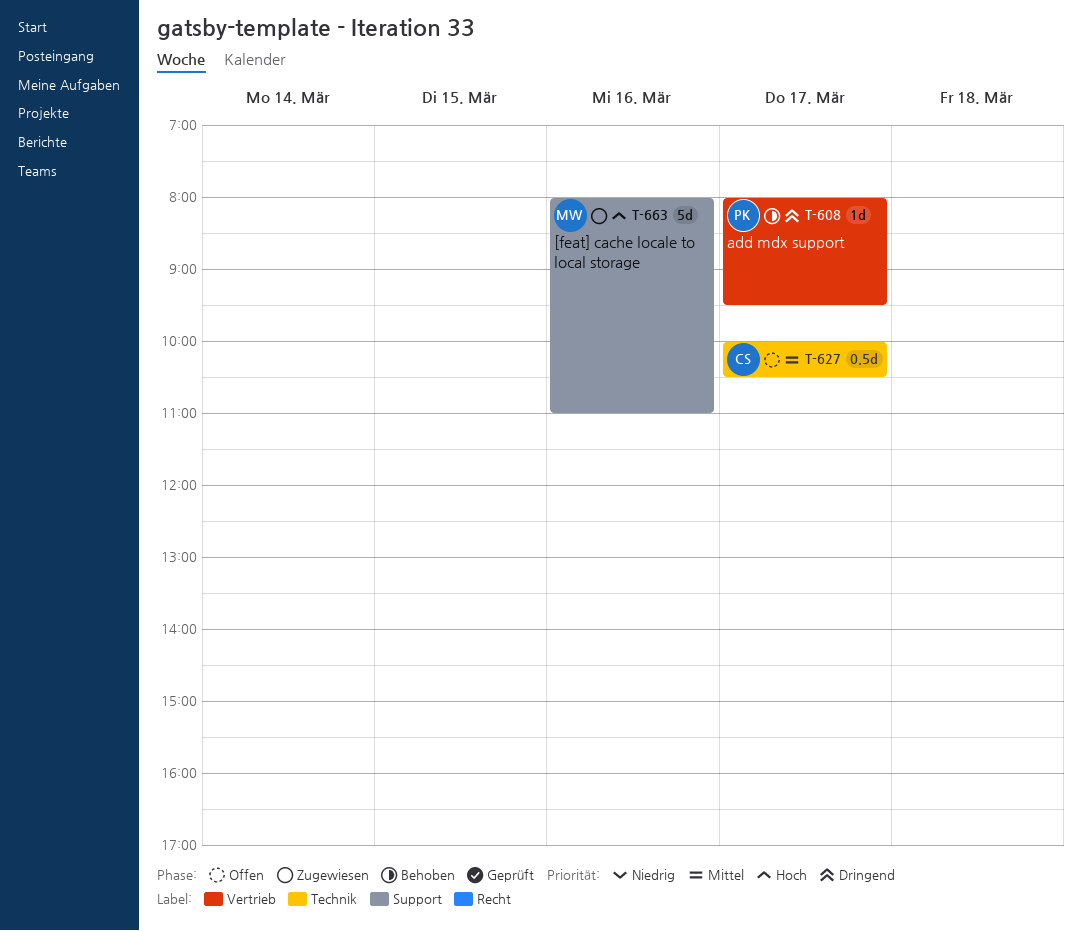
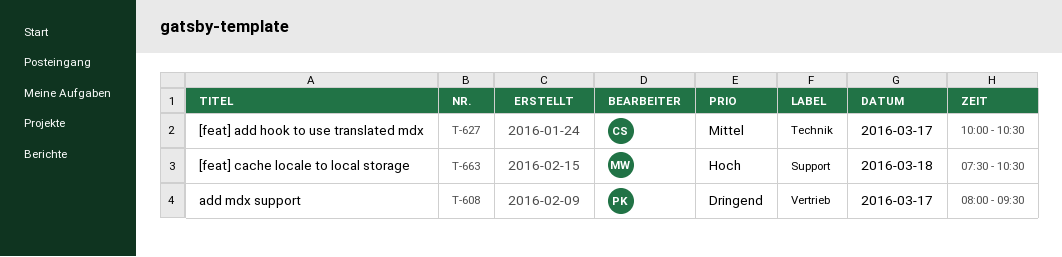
T-663, day: Mar 16 -> Mar 18
T-663, begins: 08:00 -> 07:30
T-663, ends: 11:00 -> 10:30

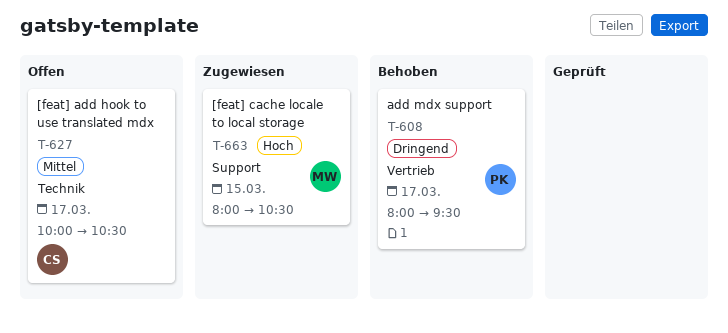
T-663, day: Mar 18 -> Mar 15
T-663, begins: 07:30 -> 08:00

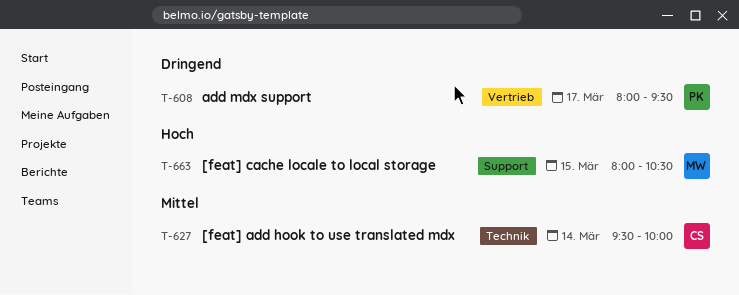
T-627, day: Mar 17 -> Mar 14
T-627, begins: 10:00 -> 09:30
T-627, ends: 10:30 -> 10:00

